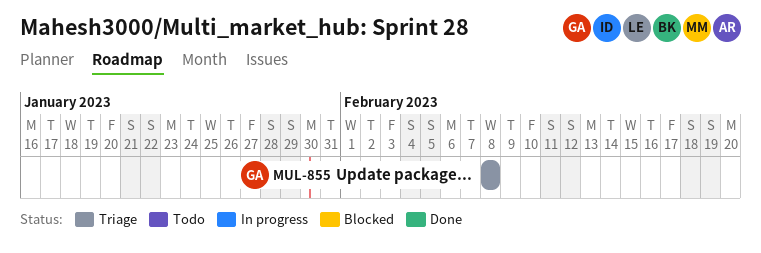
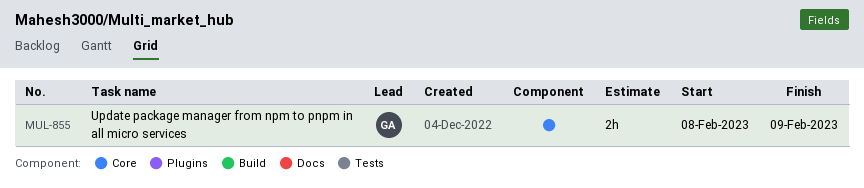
MUL-855, due: Feb 8 -> Feb 9

